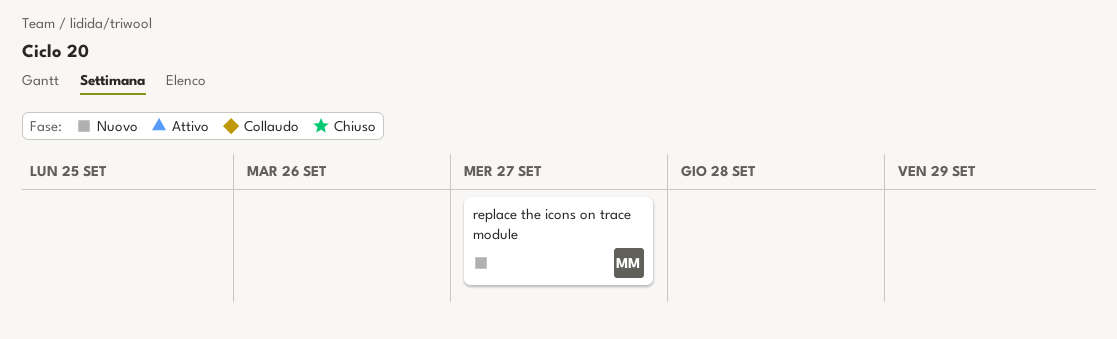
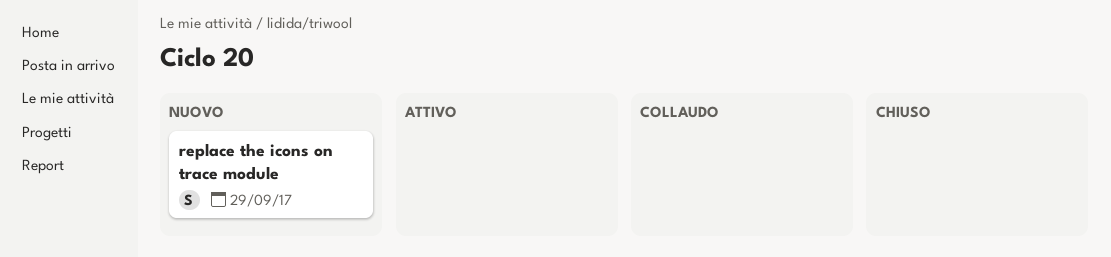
replace the icons on trace module, due: Sep 27 -> Sep 29

